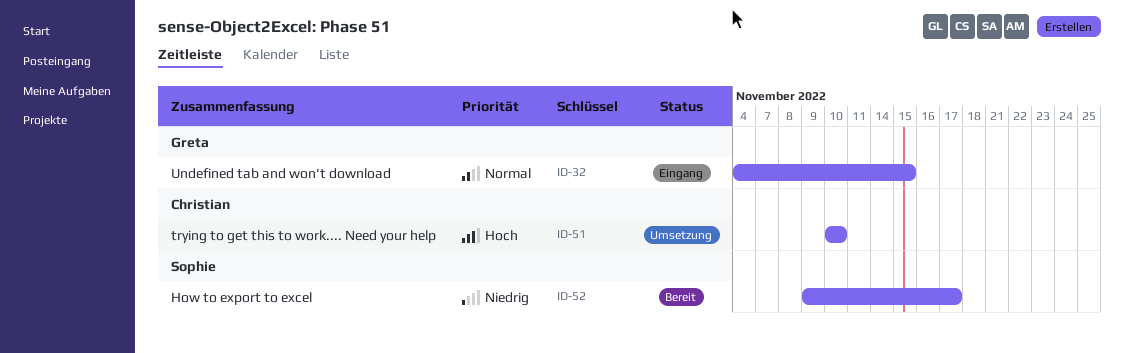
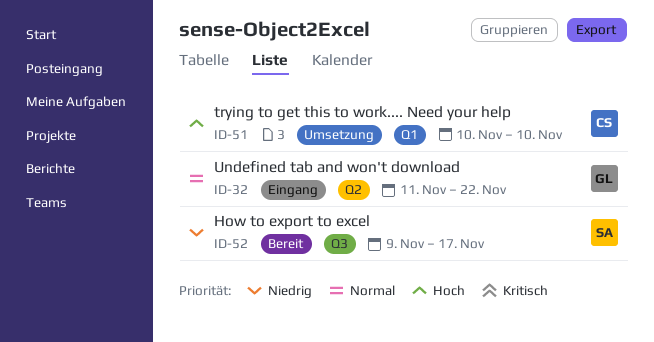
ID-32, start: Nov 4 -> Nov 11
ID-32, due: Nov 15 -> Nov 22

